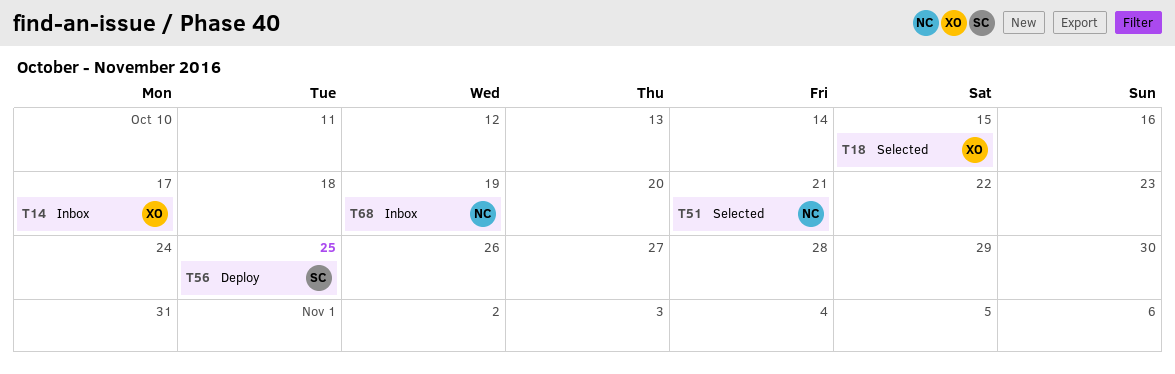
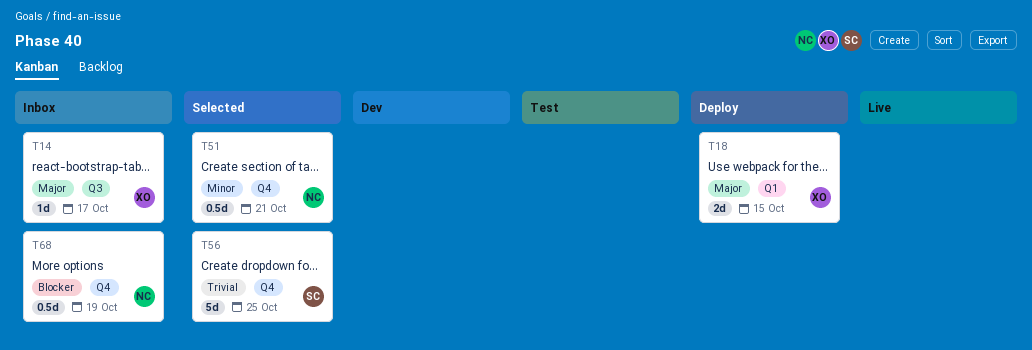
T18, status: Selected -> Deploy
T56, status: Deploy -> Selected

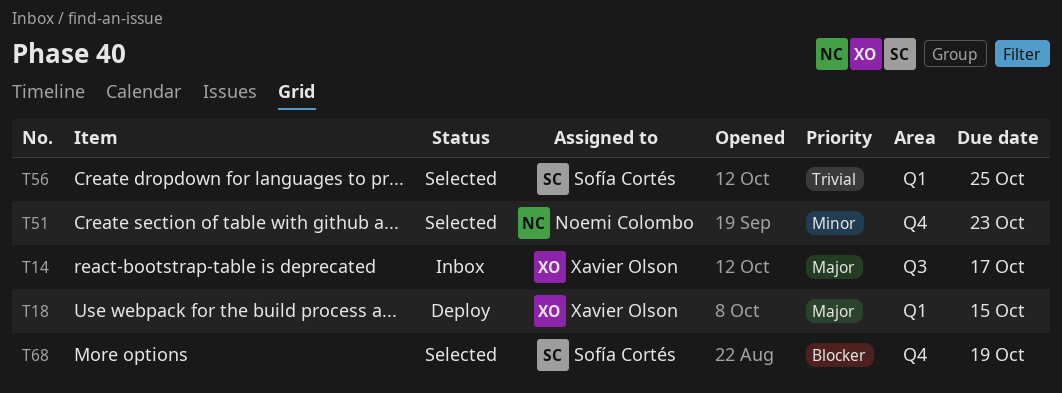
T51, due: Oct 21 -> Oct 23
T56, label: Q4 -> Q1
T68, status: Inbox -> Selected
T68, owner: Noemi Colombo -> Sofía Cortés

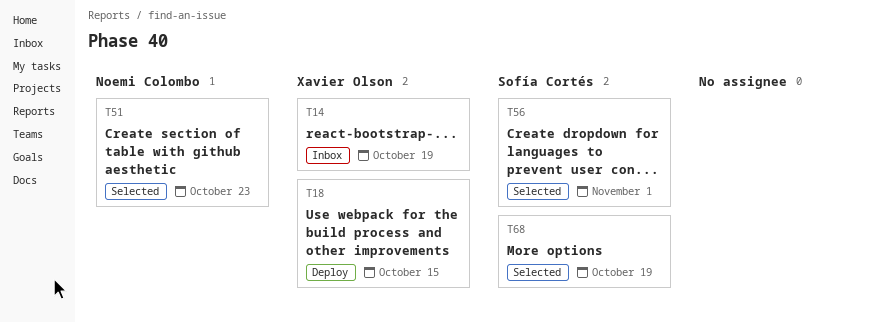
T14, due: Oct 17 -> Oct 19
T56, due: Oct 25 -> Nov 1

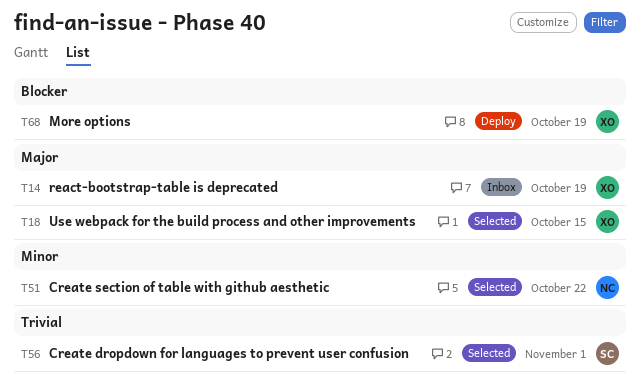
T18, status: Deploy -> Selected
T51, due: Oct 23 -> Oct 22
T68, status: Selected -> Deploy
T68, owner: Sofía Cortés -> Xavier Olson

